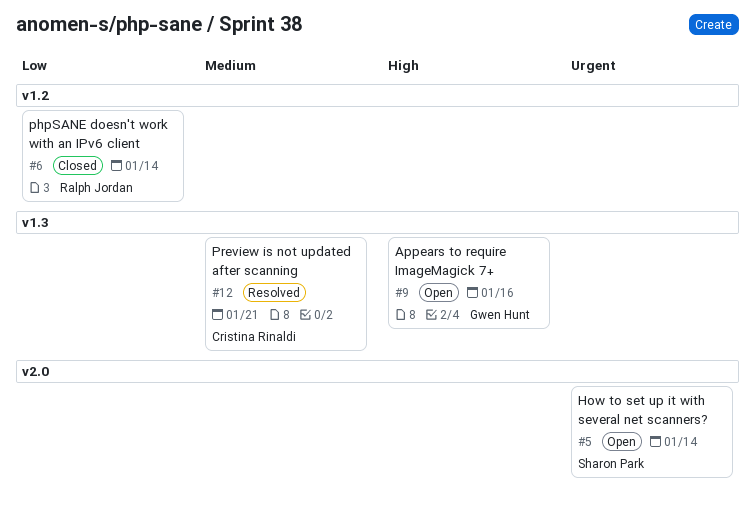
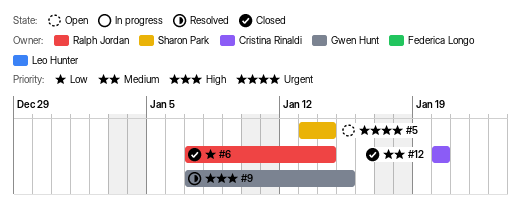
#9, status: Open -> Resolved
#9, due: Jan 16 -> Jan 15
#12, status: Resolved -> Closed
#12, due: Jan 21 -> Jan 20

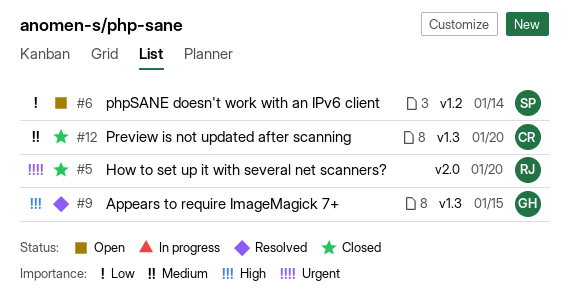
#5, status: Open -> Closed
#5, owner: Sharon Park -> Ralph Jordan
#5, due: Jan 14 -> Jan 20
#6, status: Closed -> Open
#6, owner: Ralph Jordan -> Sharon Park

